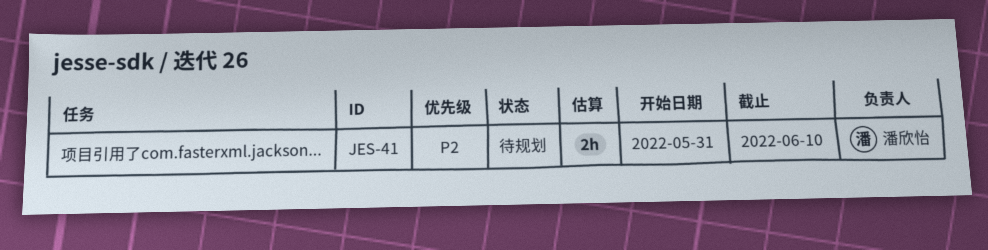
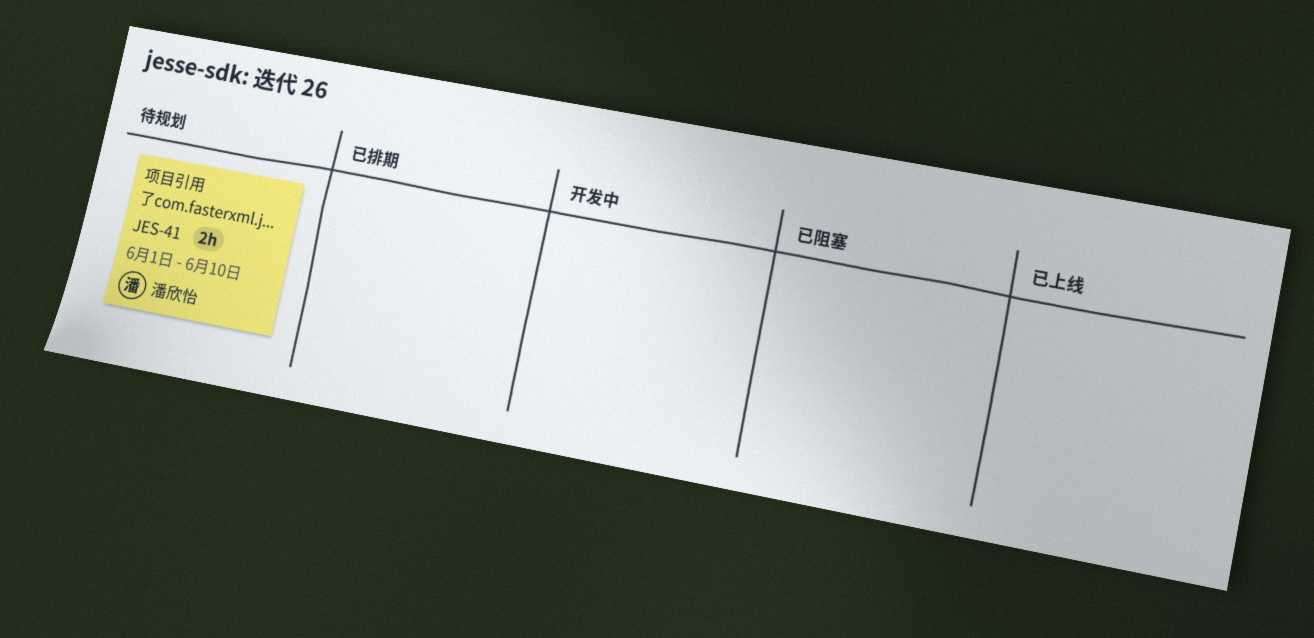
JES-41, start: May 31 -> Jun 1

